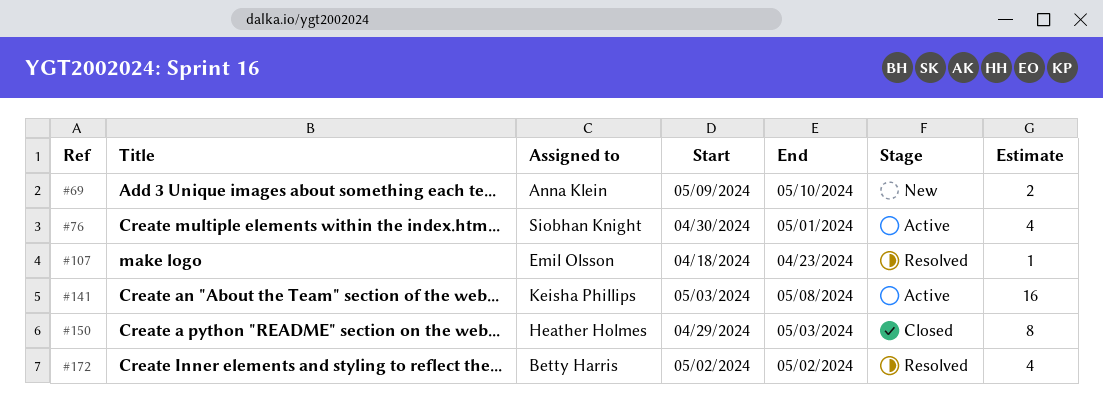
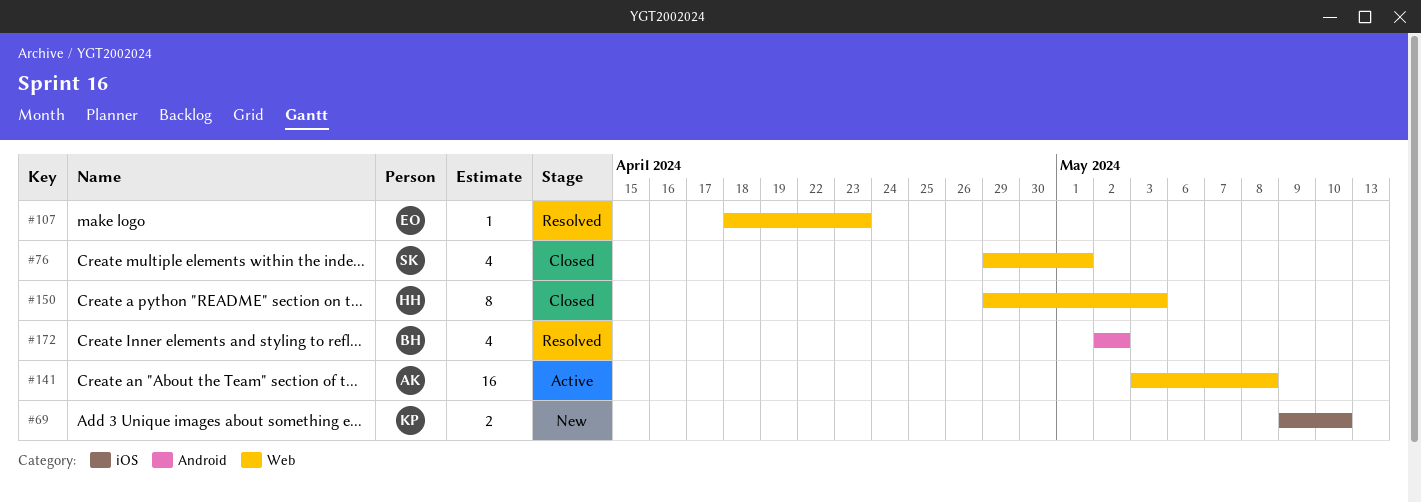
#69, owner: Anna Klein -> Keisha Phillips
#76, status: Active -> Closed
#76, start: Apr 30 -> Apr 29
#141, owner: Keisha Phillips -> Anna Klein

